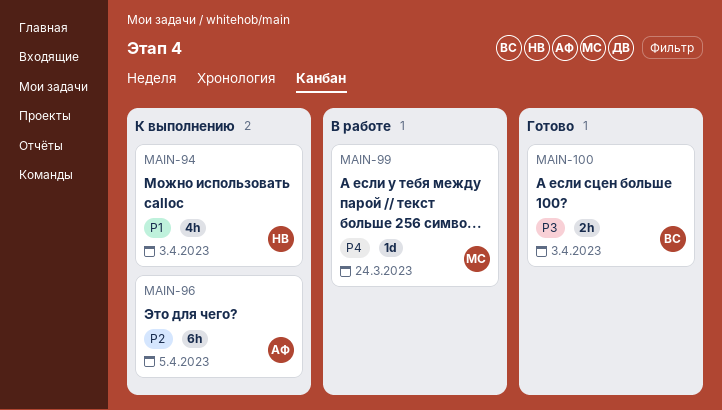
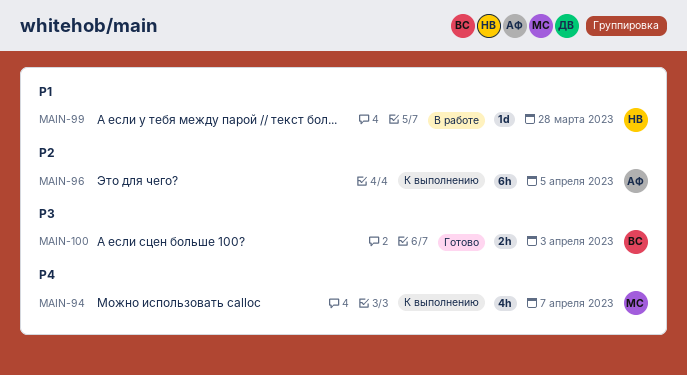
MAIN-94, owner: НВ -> МС
MAIN-94, priority: P1 -> P4
MAIN-94, due: Apr 3 -> Apr 7
MAIN-99, owner: МС -> НВ
MAIN-99, priority: P4 -> P1
MAIN-99, due: Mar 24 -> Mar 28

